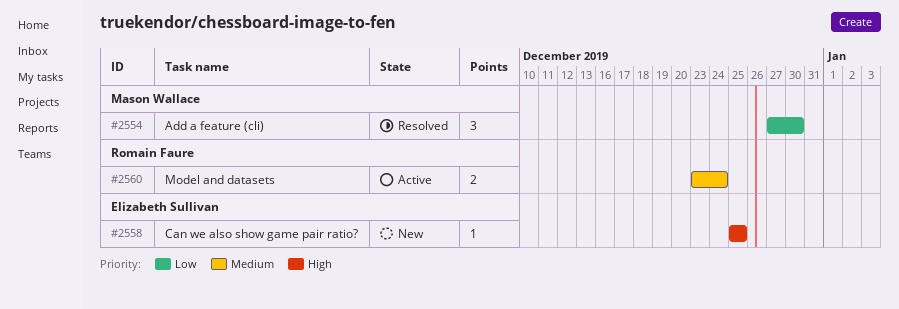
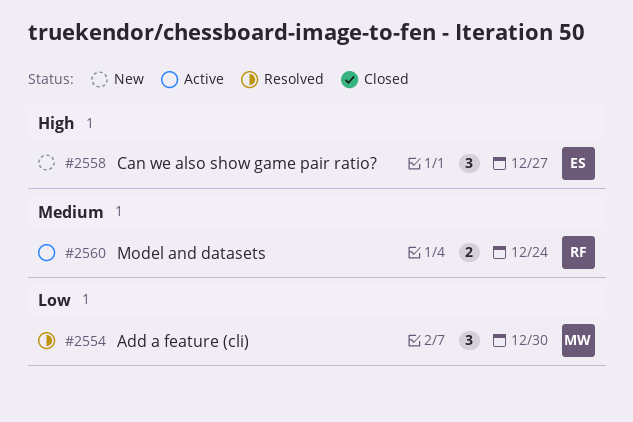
#2558, estimate: 1 -> 3
#2558, due: Dec 25 -> Dec 27

